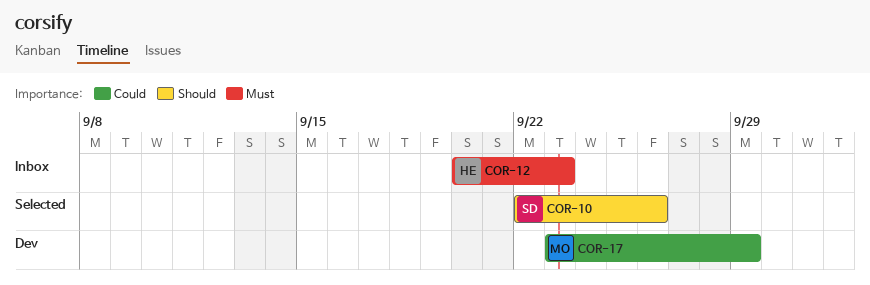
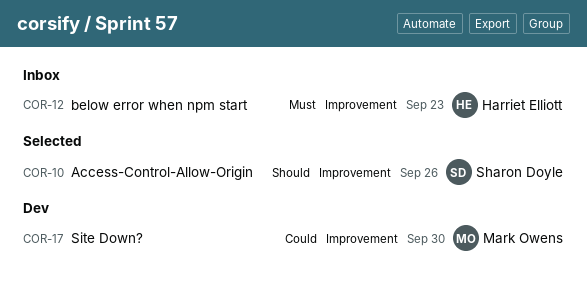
COR-17, due: Sep 29 -> Sep 30

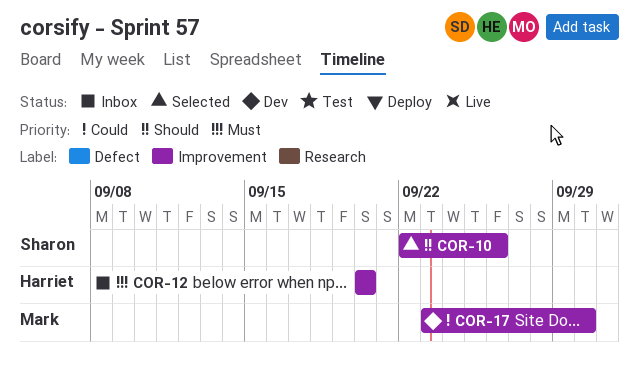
COR-12, due: Sep 23 -> Sep 20

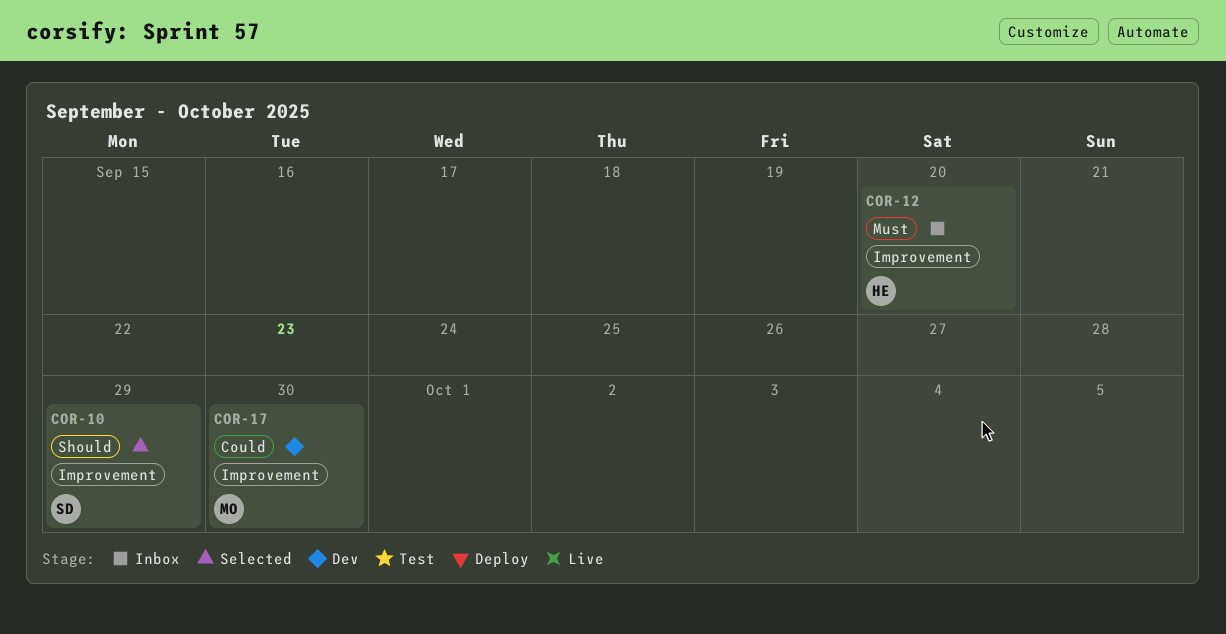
COR-10, due: Sep 26 -> Sep 29

